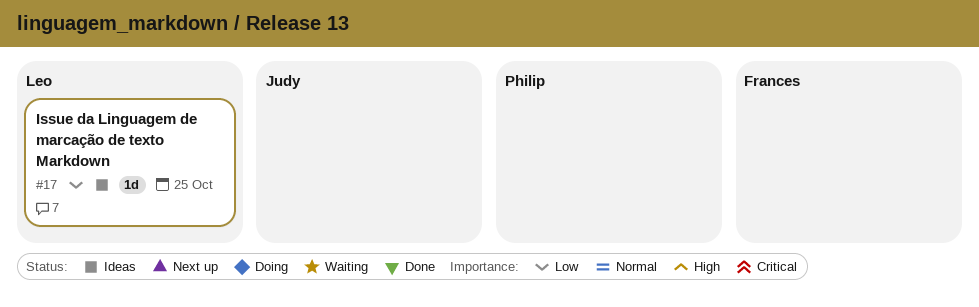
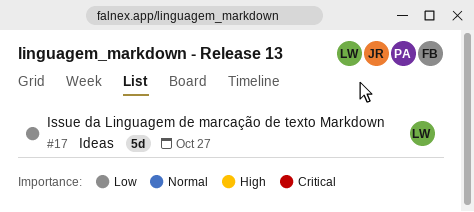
#17, estimate: 1d -> 5d
#17, due: Oct 25 -> Oct 27

